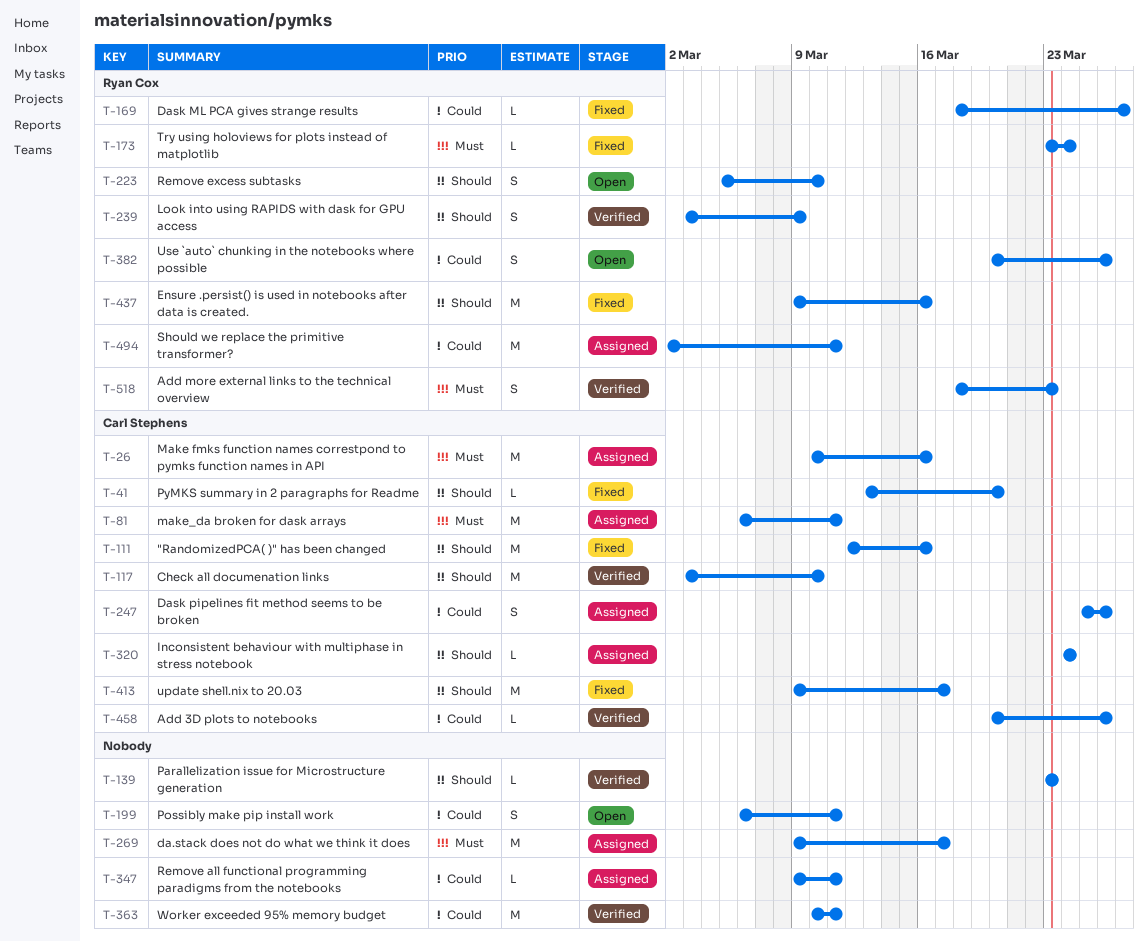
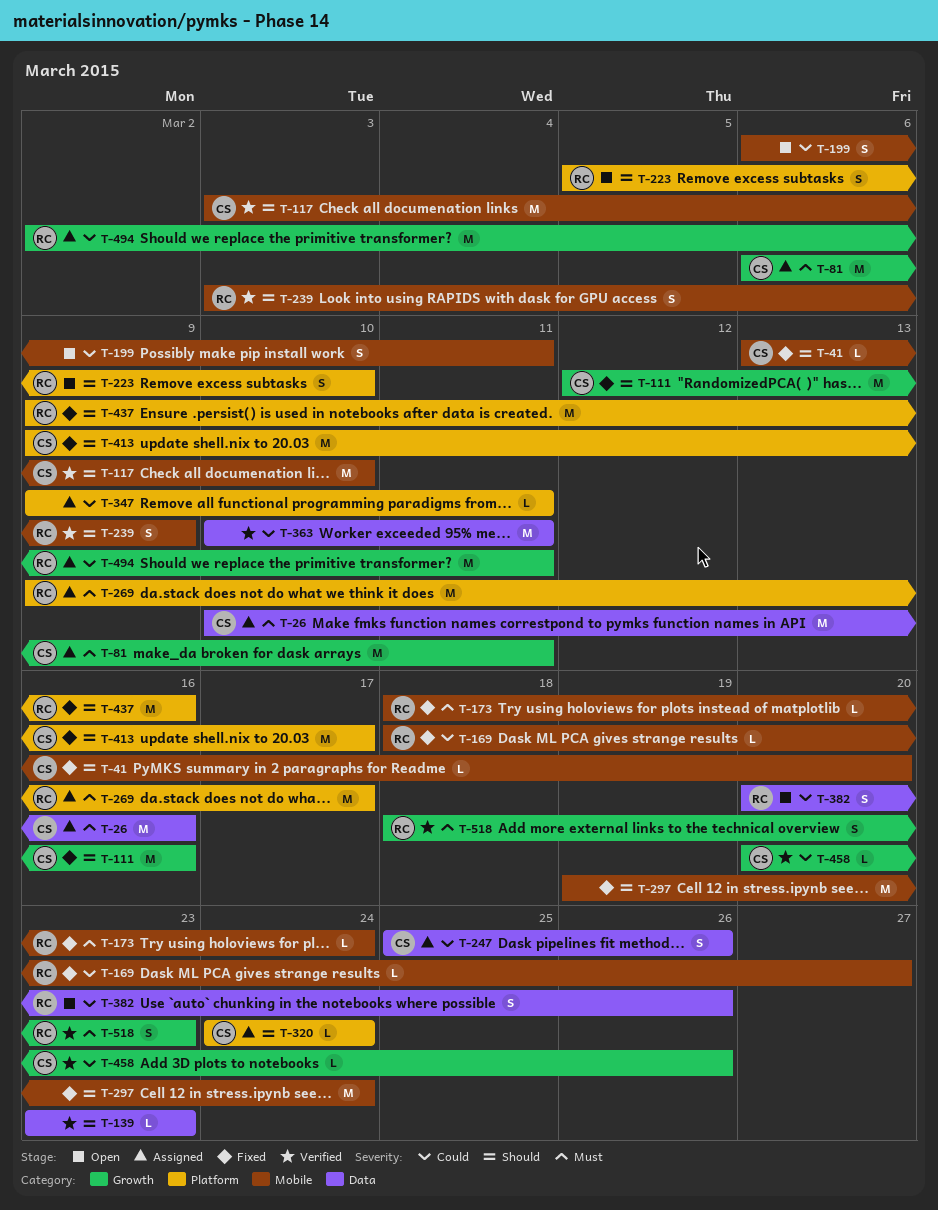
T-173, start: Mar 23 -> Mar 18
T-269, owner: none -> Ryan Cox
T-297: none -> present

